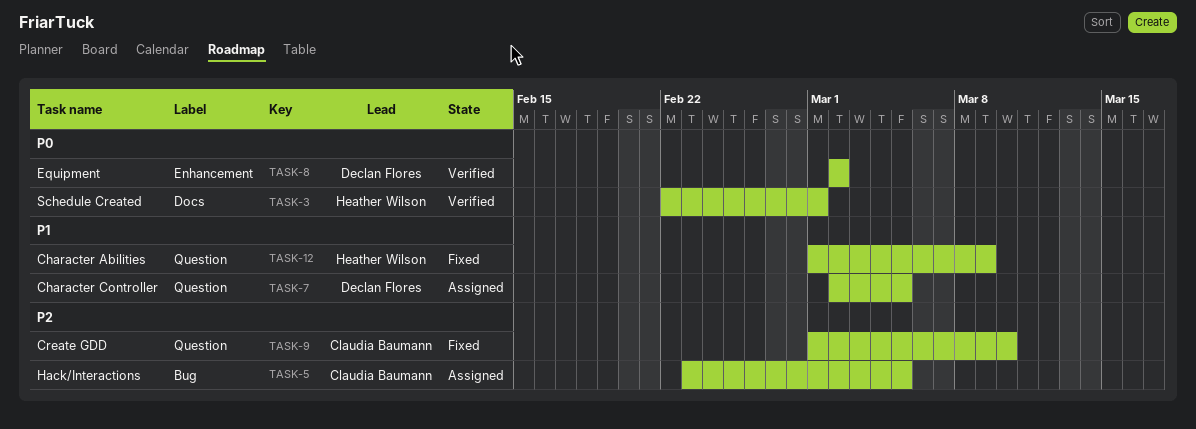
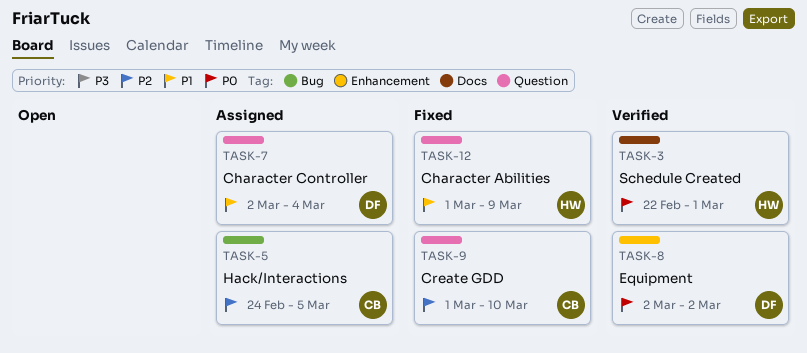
TASK-5, start: Feb 23 -> Feb 24
TASK-7, due: Mar 5 -> Mar 4

